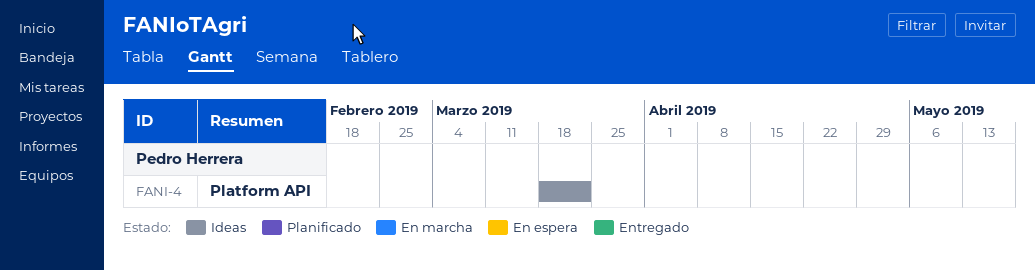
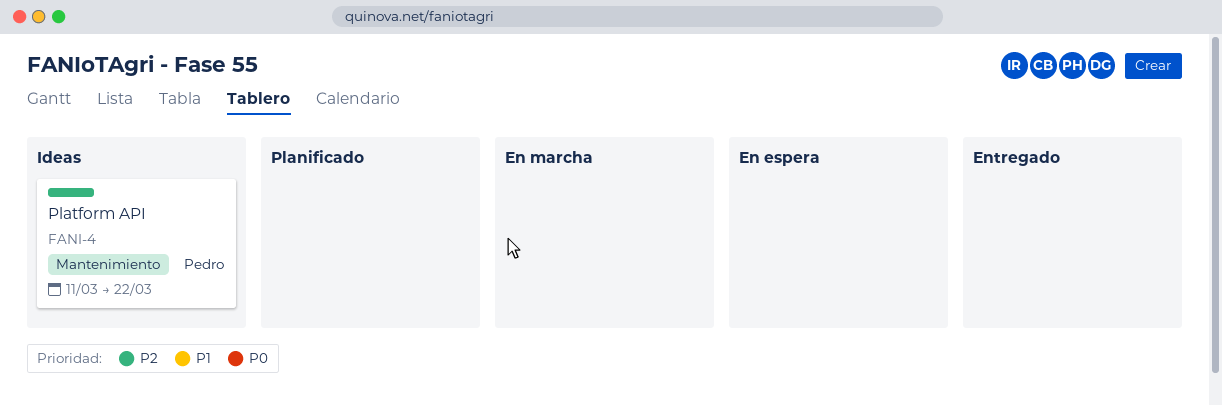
FANI-4, start: Mar 18 -> Mar 11

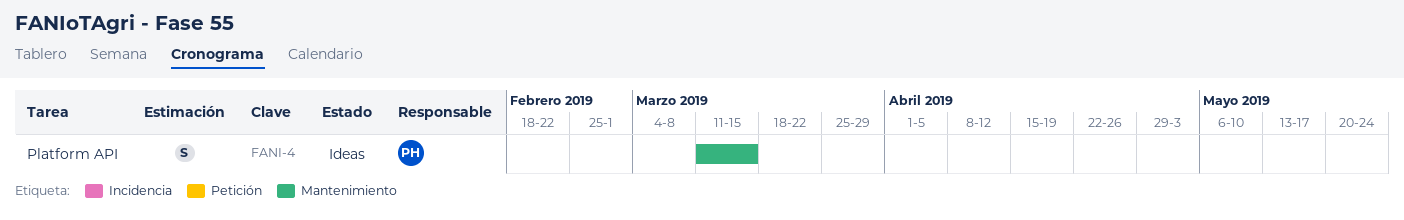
FANI-4, due: Mar 22 -> Mar 15

